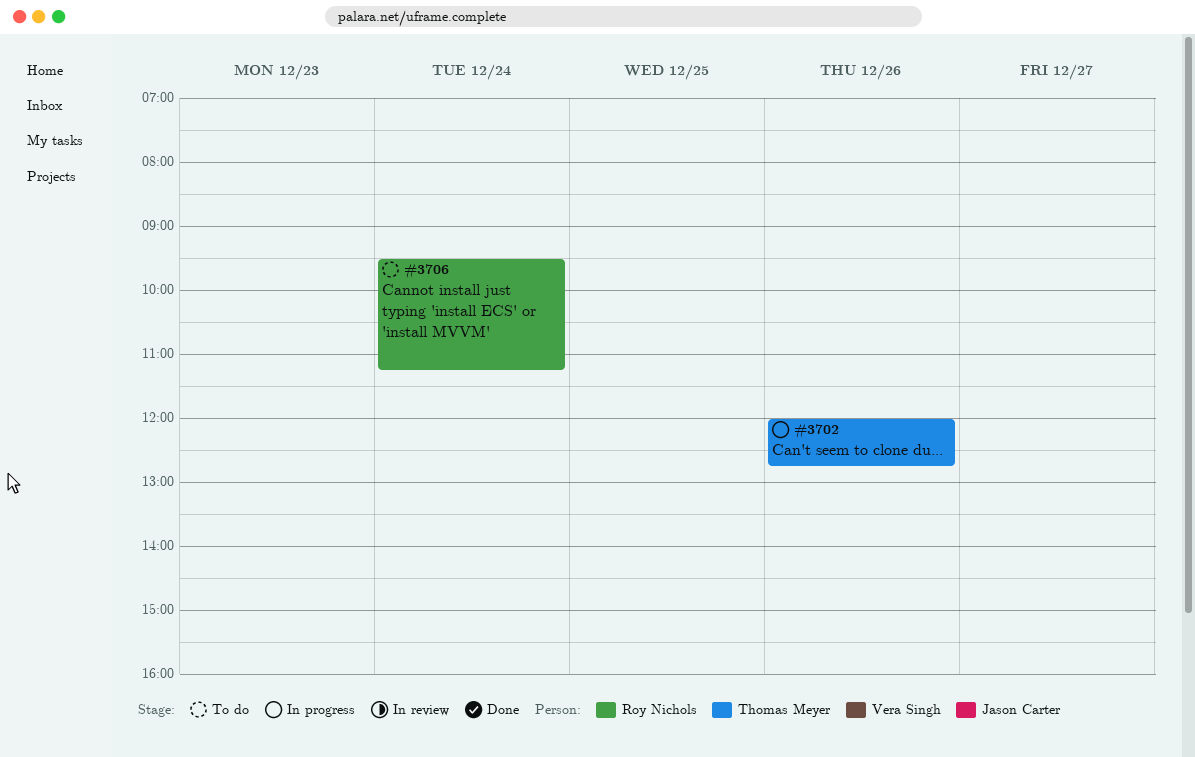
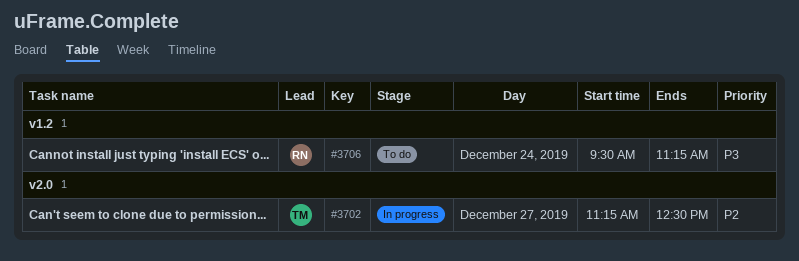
#3702, day: Dec 26 -> Dec 27
#3702, begins: 12:00 -> 11:15
#3702, ends: 12:45 -> 12:30

